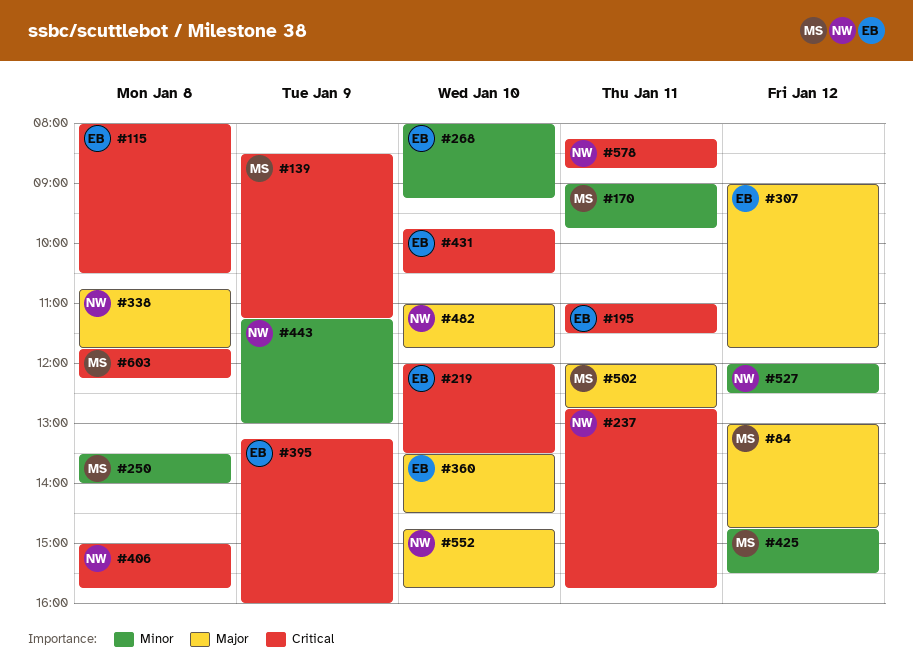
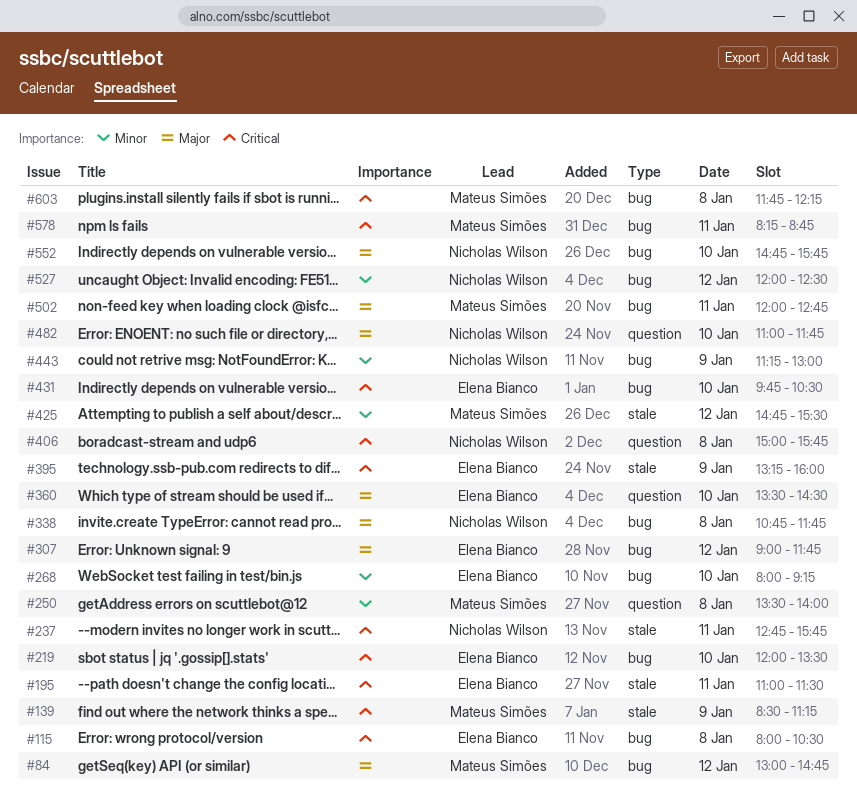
#170: present -> none
#578, owner: Nicholas Wilson -> Mateus Simões

